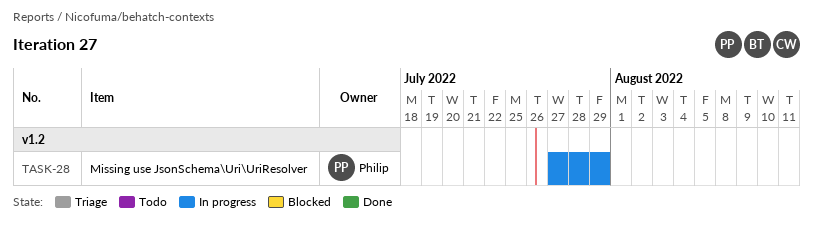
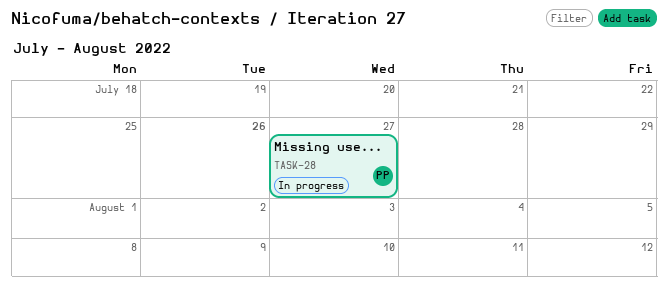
TASK-28, due: Jul 29 -> Jul 27

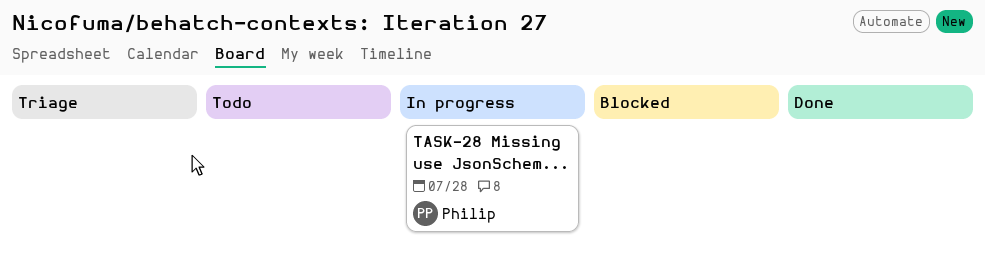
TASK-28, due: Jul 27 -> Jul 28

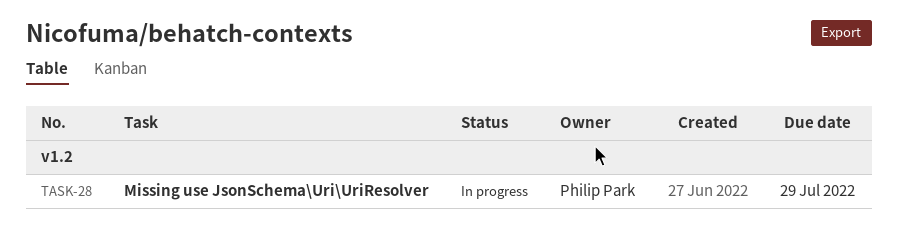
TASK-28, due: Jul 28 -> Jul 29

